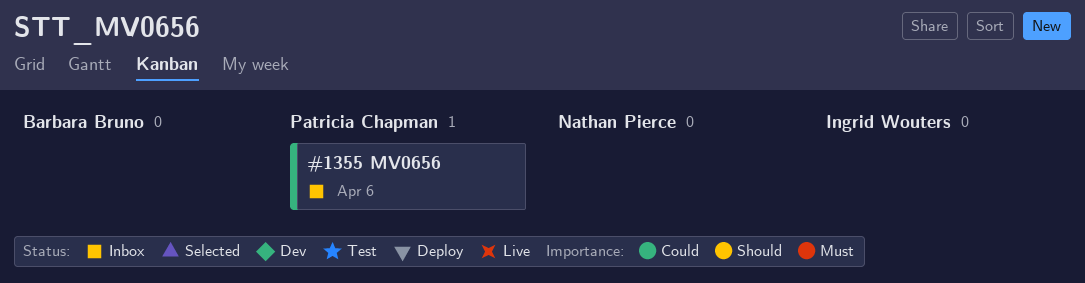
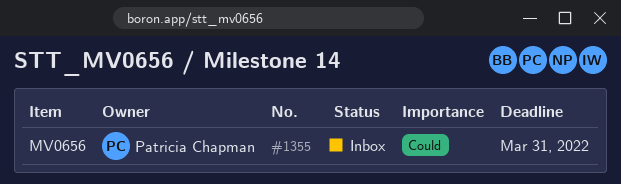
#1355, due: Apr 6 -> Mar 31

